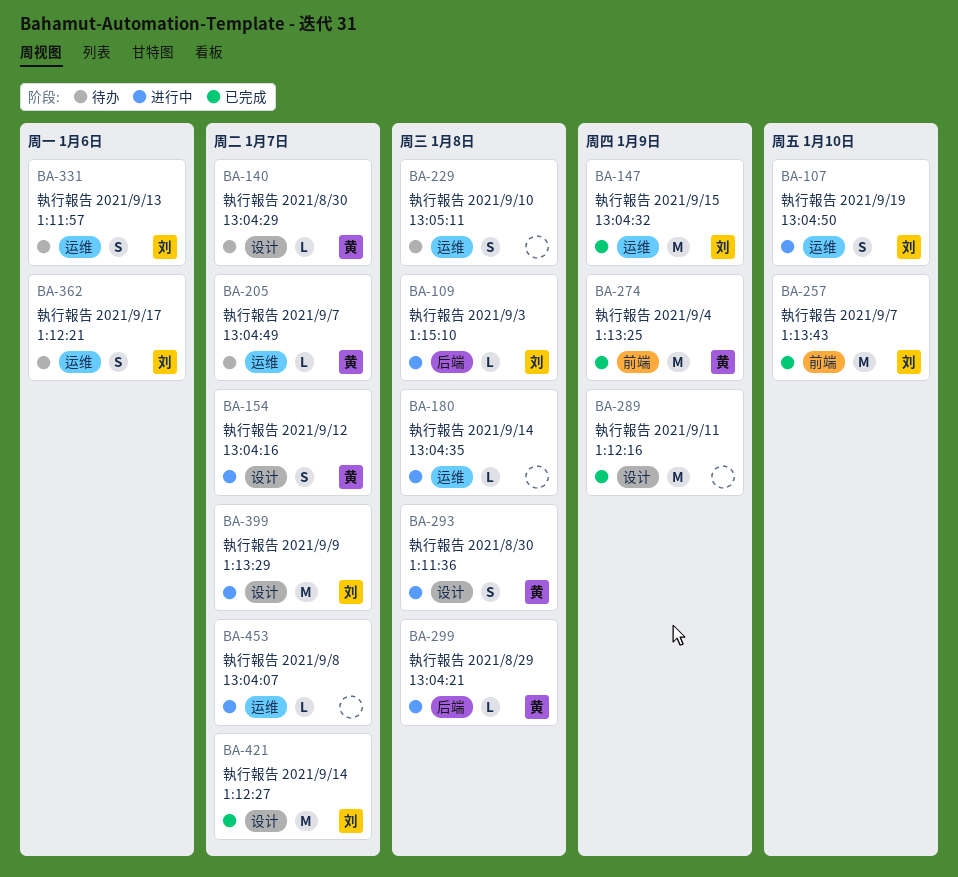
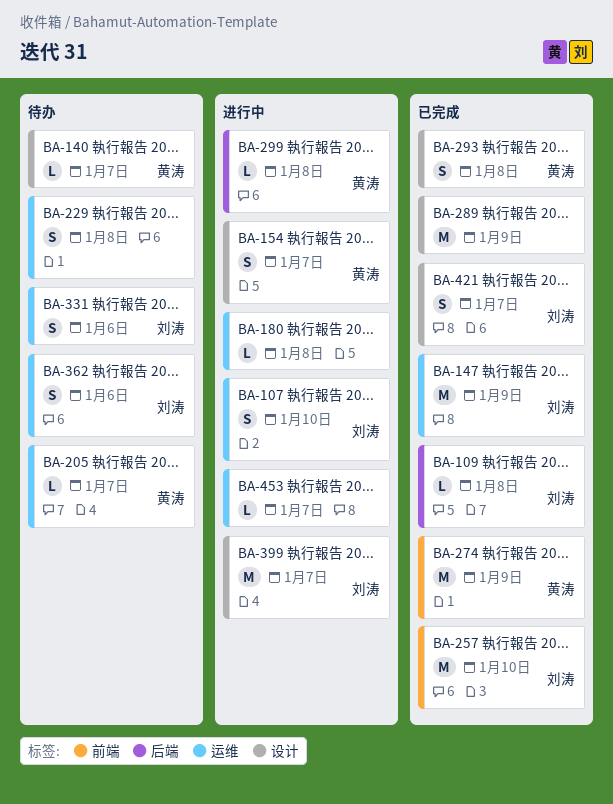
BA-109, status: 进行中 -> 已完成
BA-293, status: 进行中 -> 已完成
BA-421, estimate: M -> S

